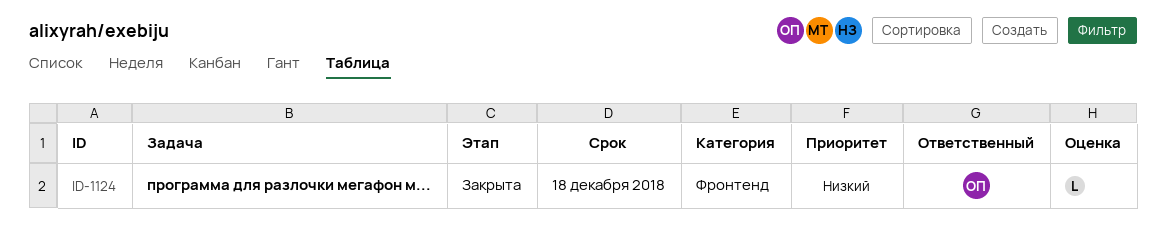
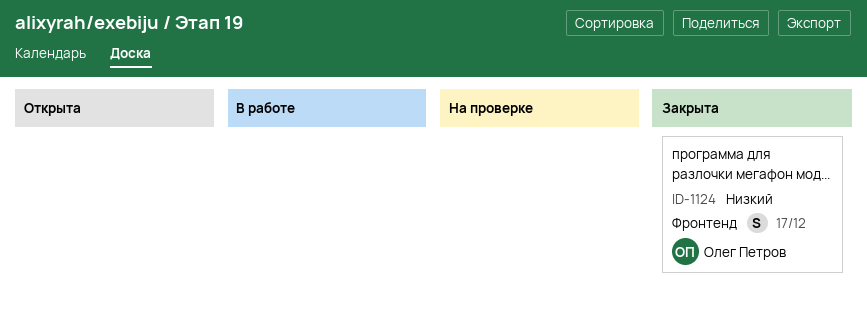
ID-1124, estimate: L -> S
ID-1124, due: Dec 18 -> Dec 17

